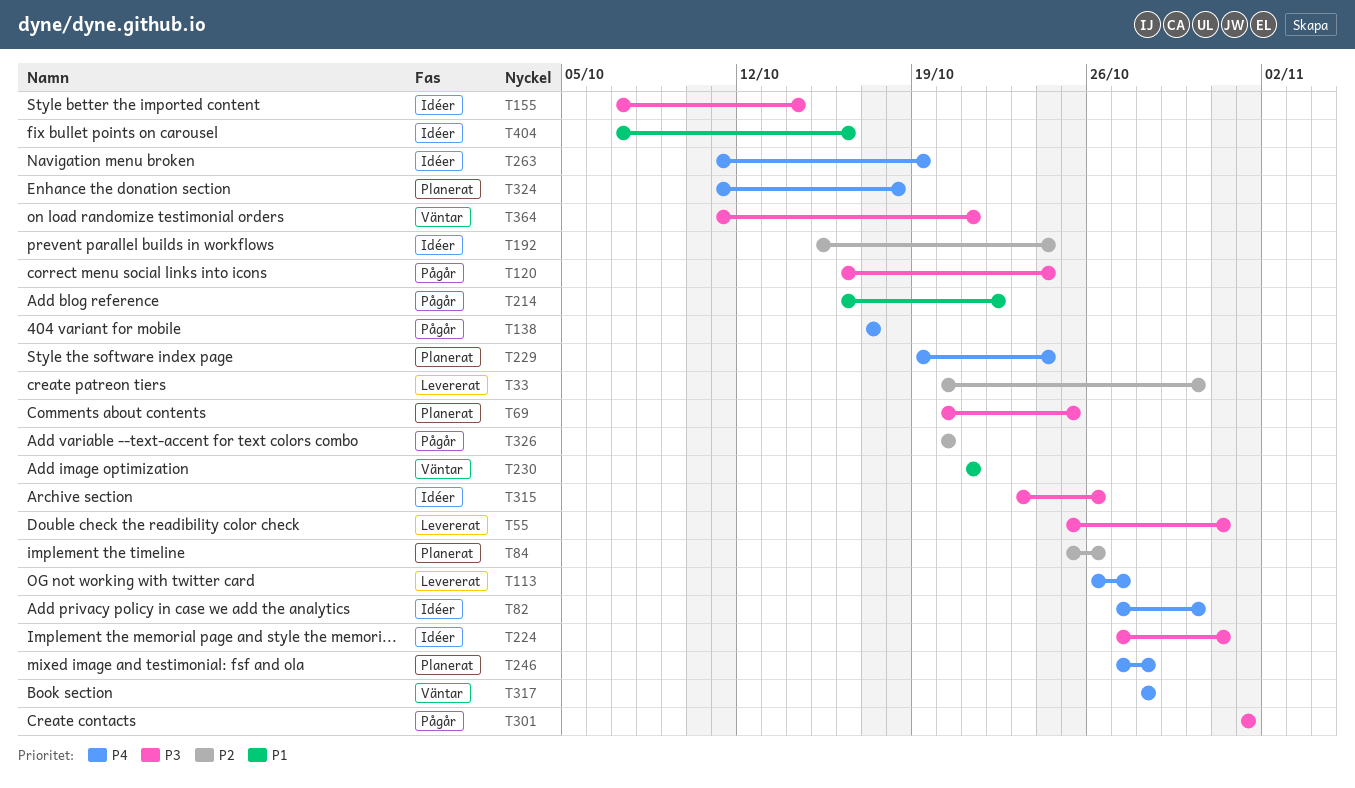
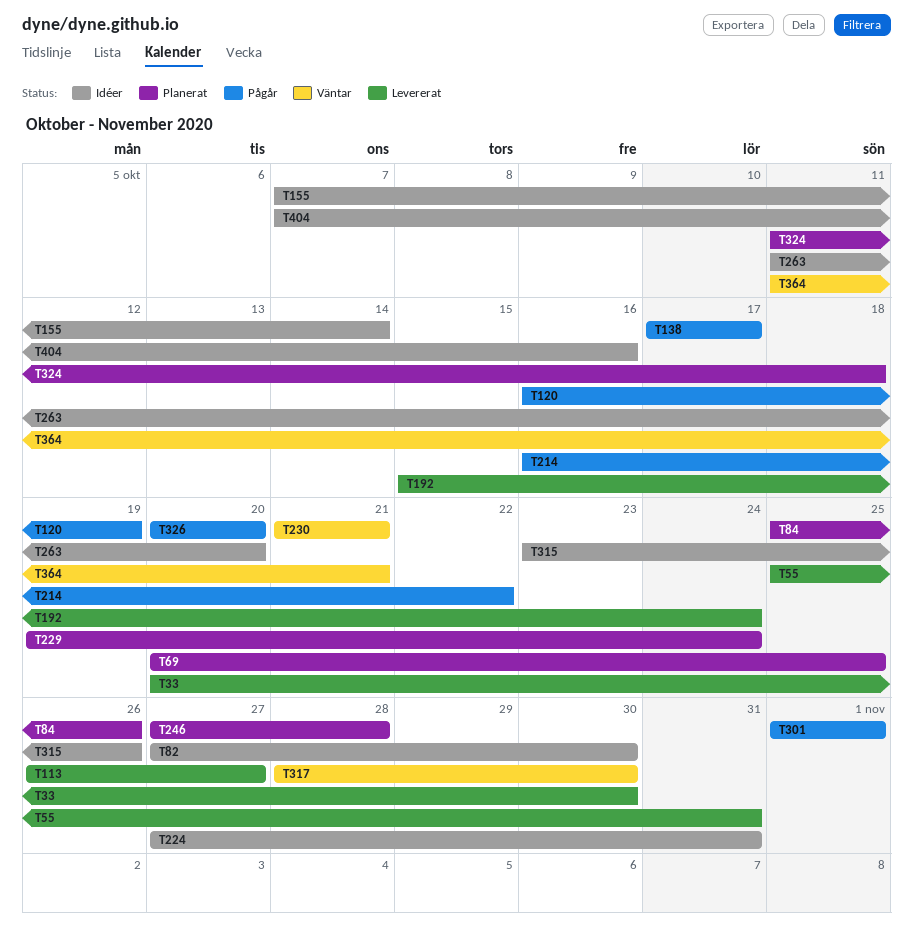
T120, due: Oct 24 -> Oct 19
T192, status: Idéer -> Levererat
T263, due: Oct 19 -> Oct 20
T317, due: Oct 28 -> Oct 30

